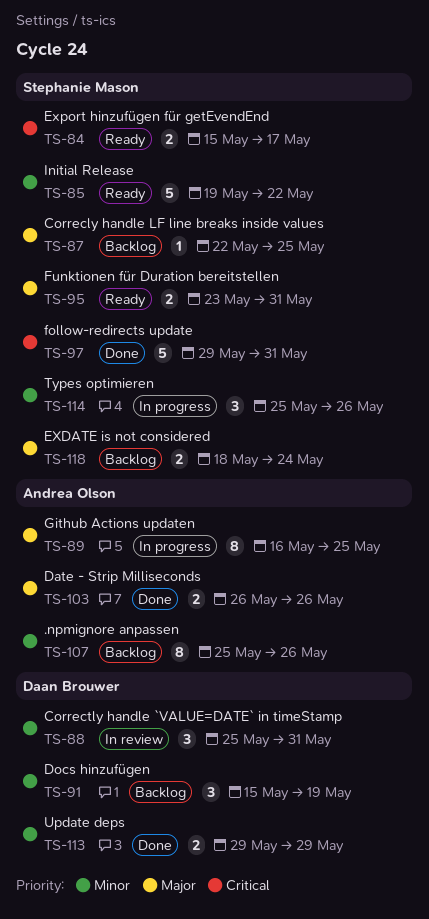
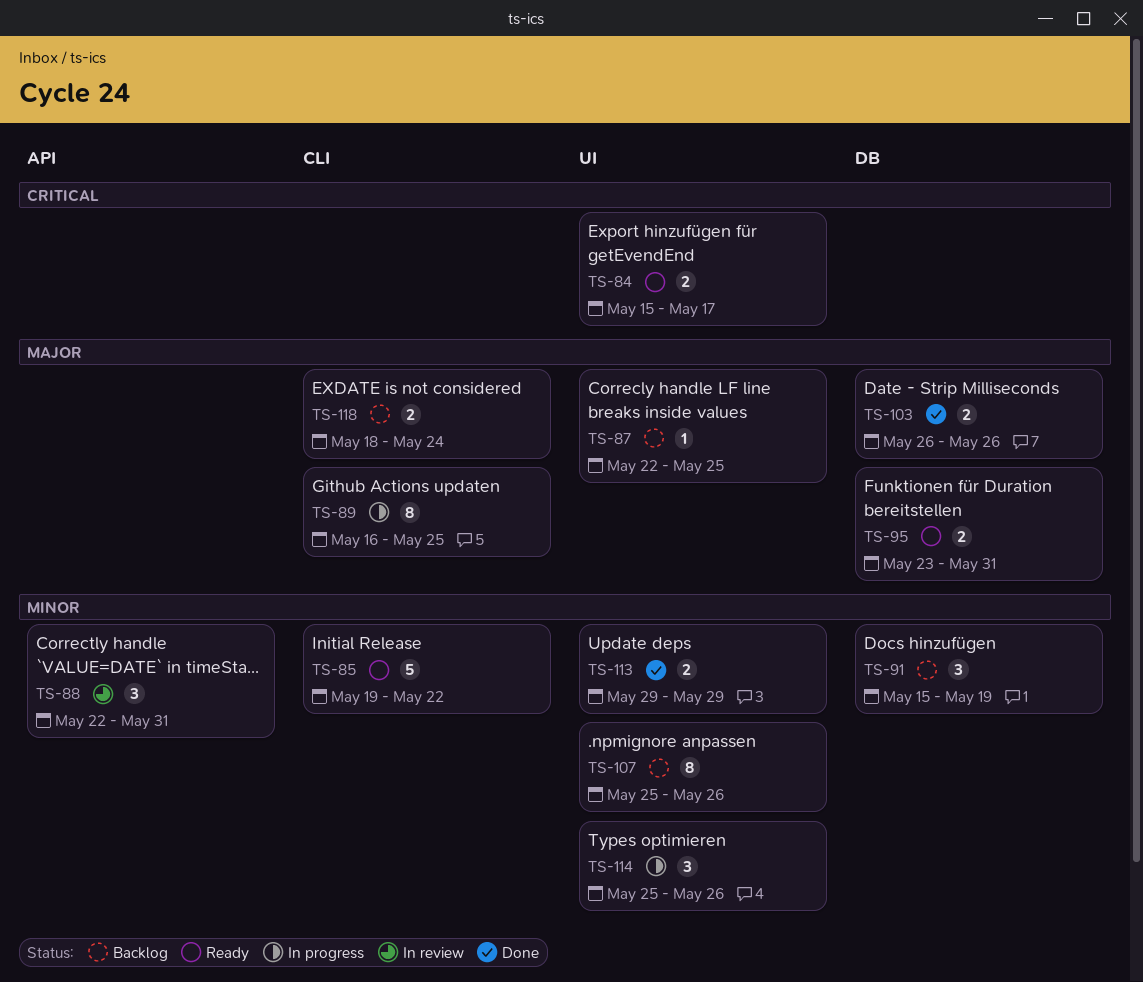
TS-88, start: May 25 -> May 22
TS-97: present -> none

